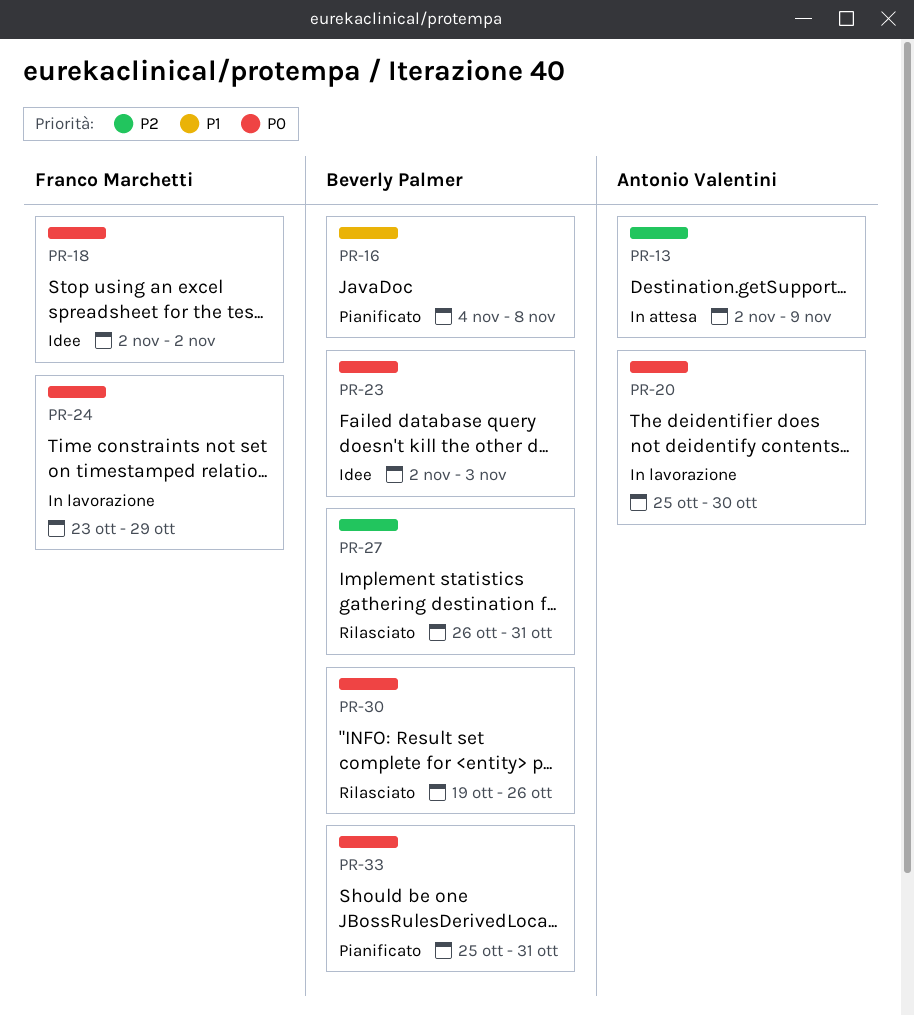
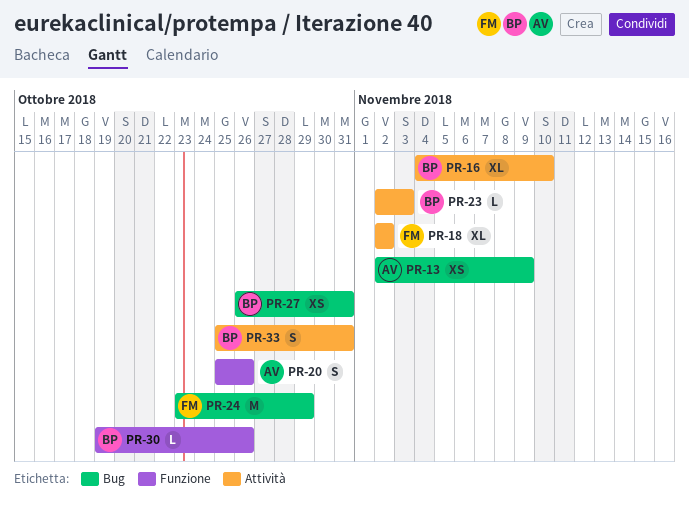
PR-16, due: Nov 8 -> Nov 10
PR-20, due: Oct 30 -> Oct 26

